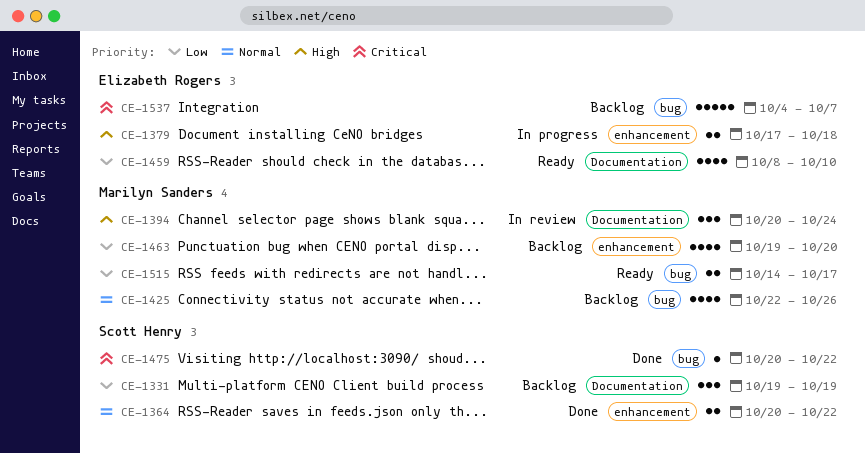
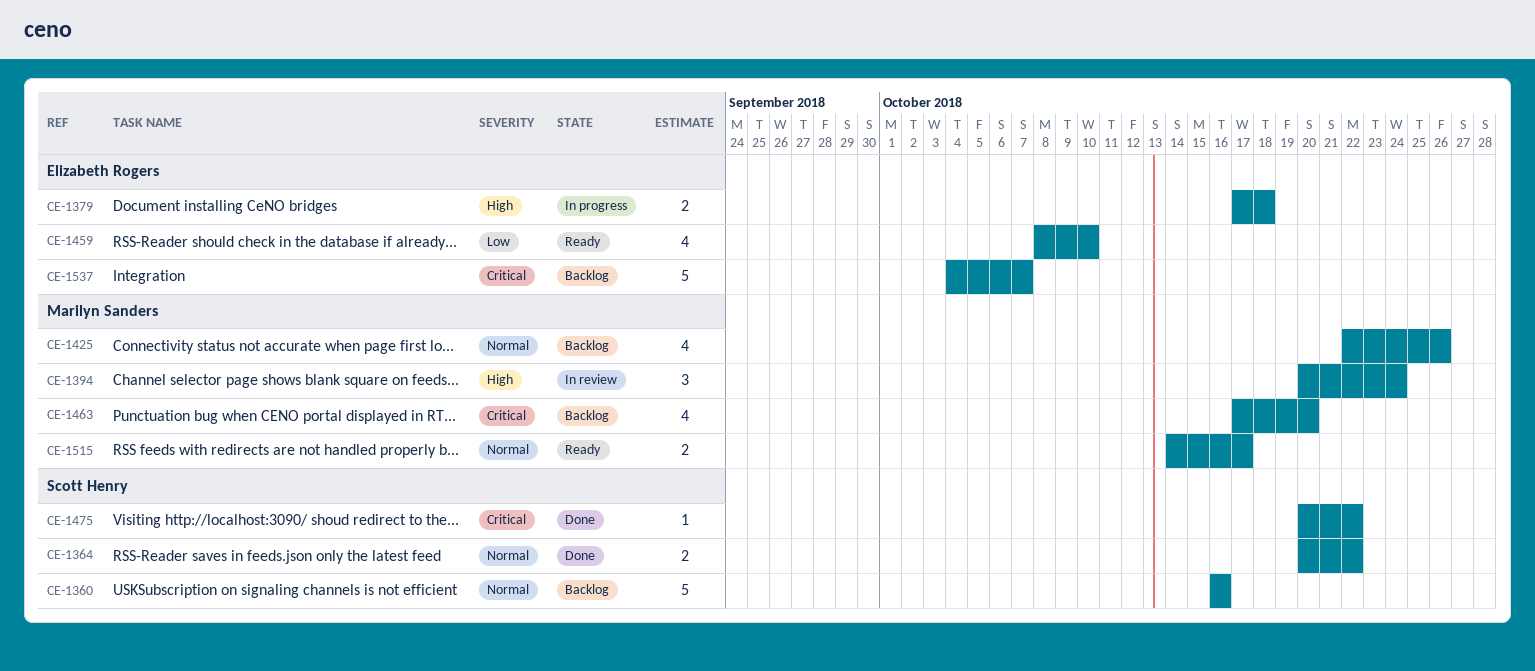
CE-1331: present -> none
CE-1360: none -> present
CE-1463, priority: Low -> Critical
CE-1463, start: Oct 19 -> Oct 17
CE-1515, priority: Low -> Normal

